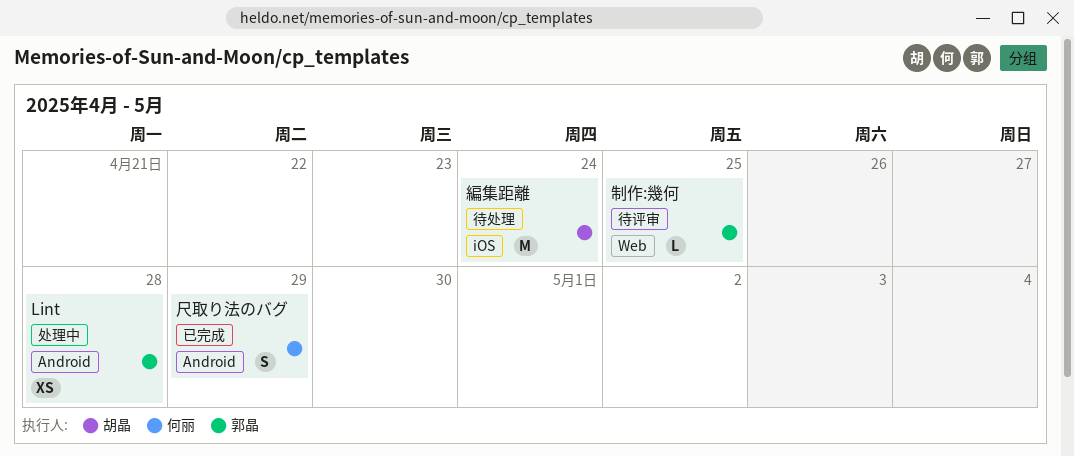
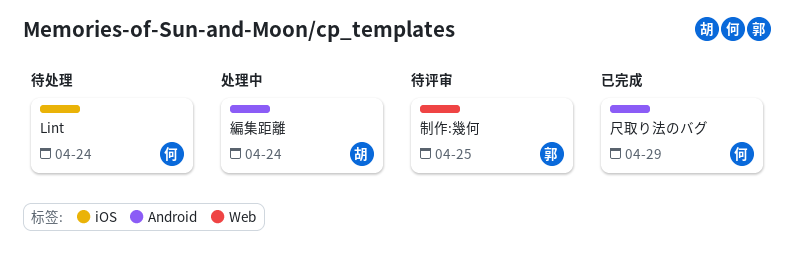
Lint, status: 处理中 -> 待处理
Lint, owner: 郭晶 -> 何丽
Lint, label: Android -> iOS
Lint, due: Apr 28 -> Apr 24
編集距離, status: 待处理 -> 处理中
編集距離, label: iOS -> Android

